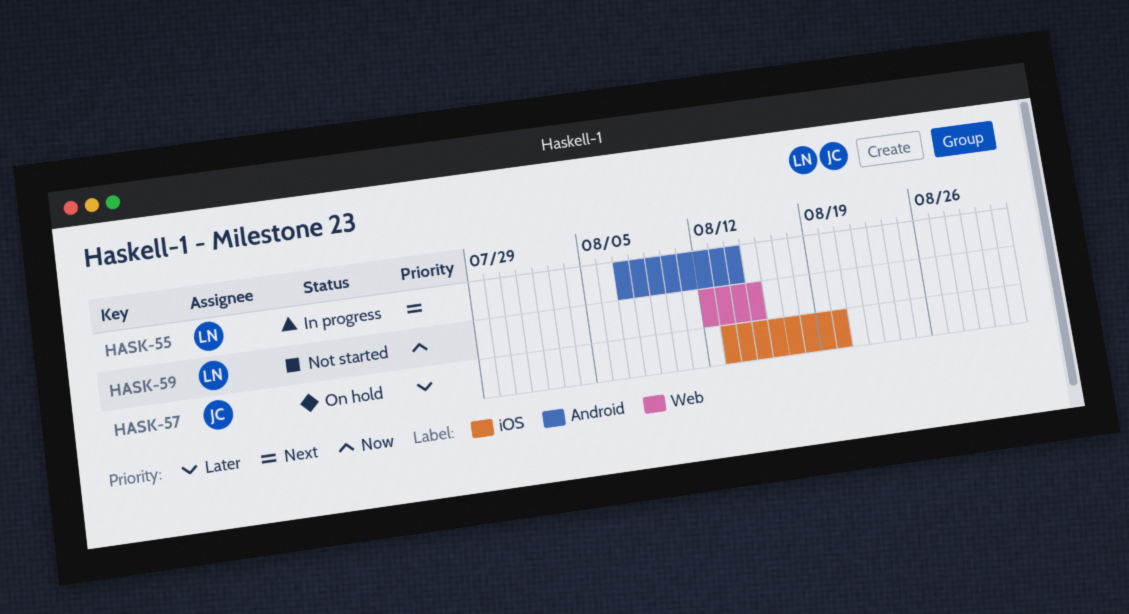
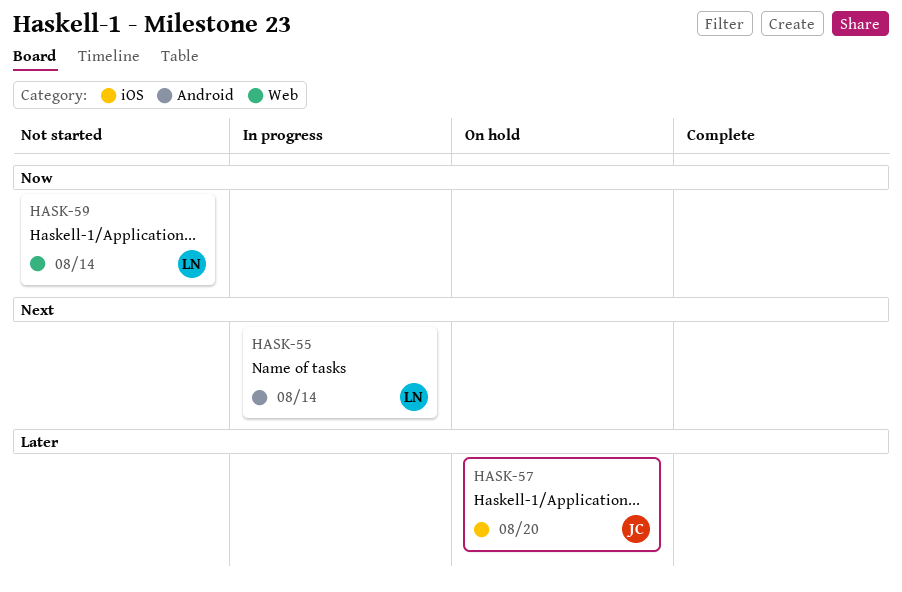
HASK-59, due: Aug 15 -> Aug 14

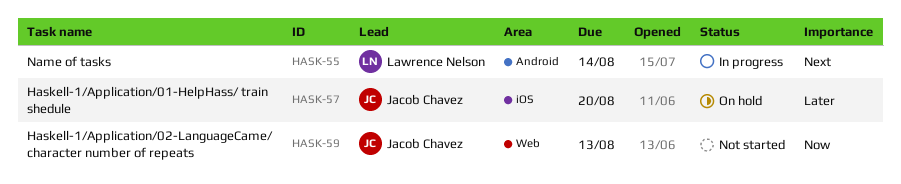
HASK-59, owner: Lawrence Nelson -> Jacob Chavez
HASK-59, due: Aug 14 -> Aug 13

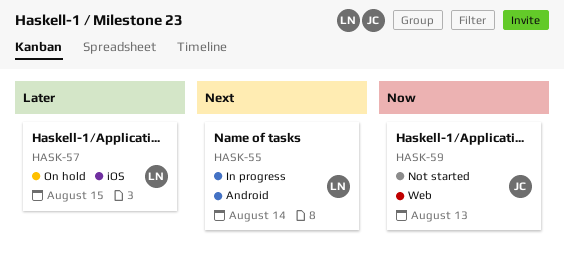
HASK-57, owner: Jacob Chavez -> Lawrence Nelson
HASK-57, due: Aug 20 -> Aug 15

